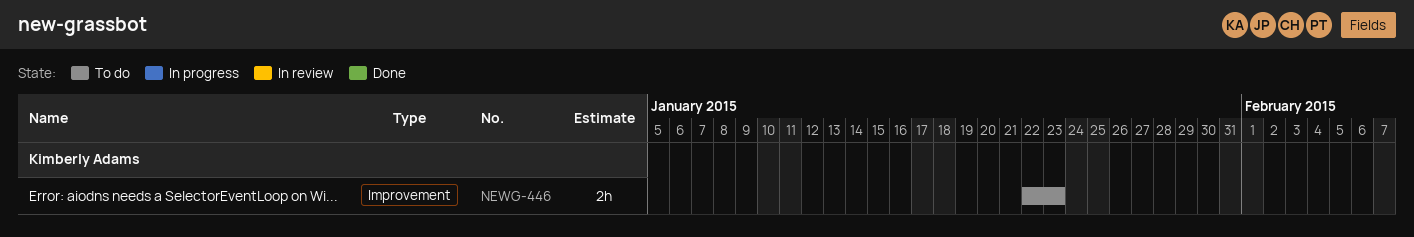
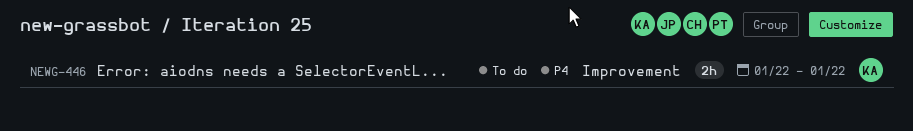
NEWG-446, due: Jan 23 -> Jan 22

